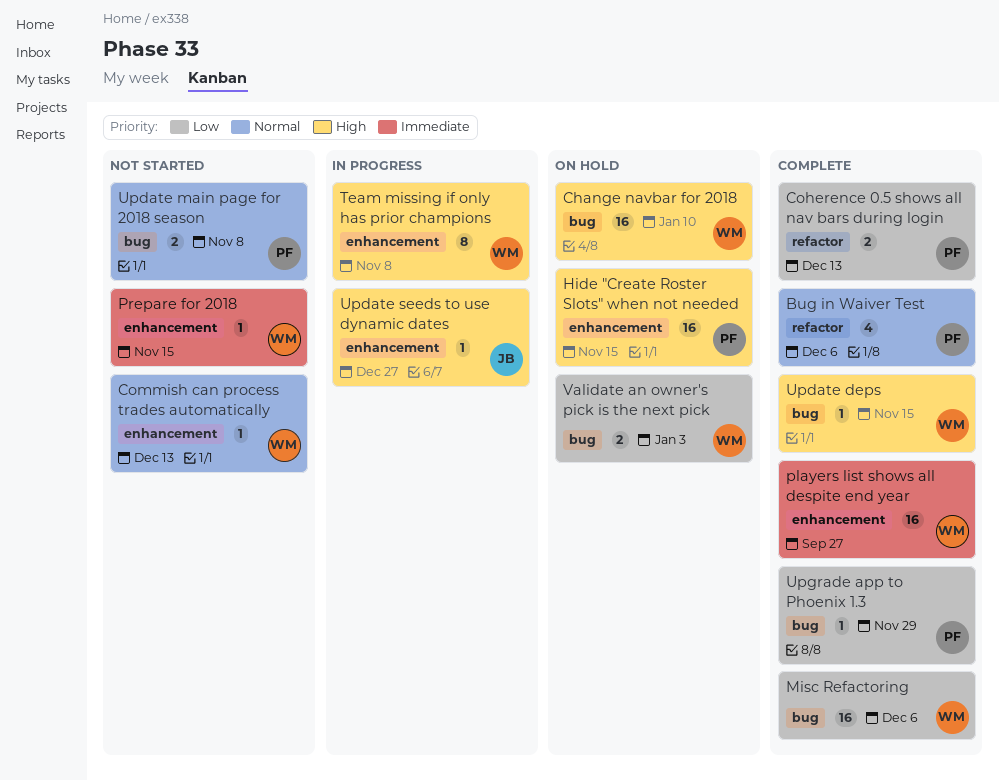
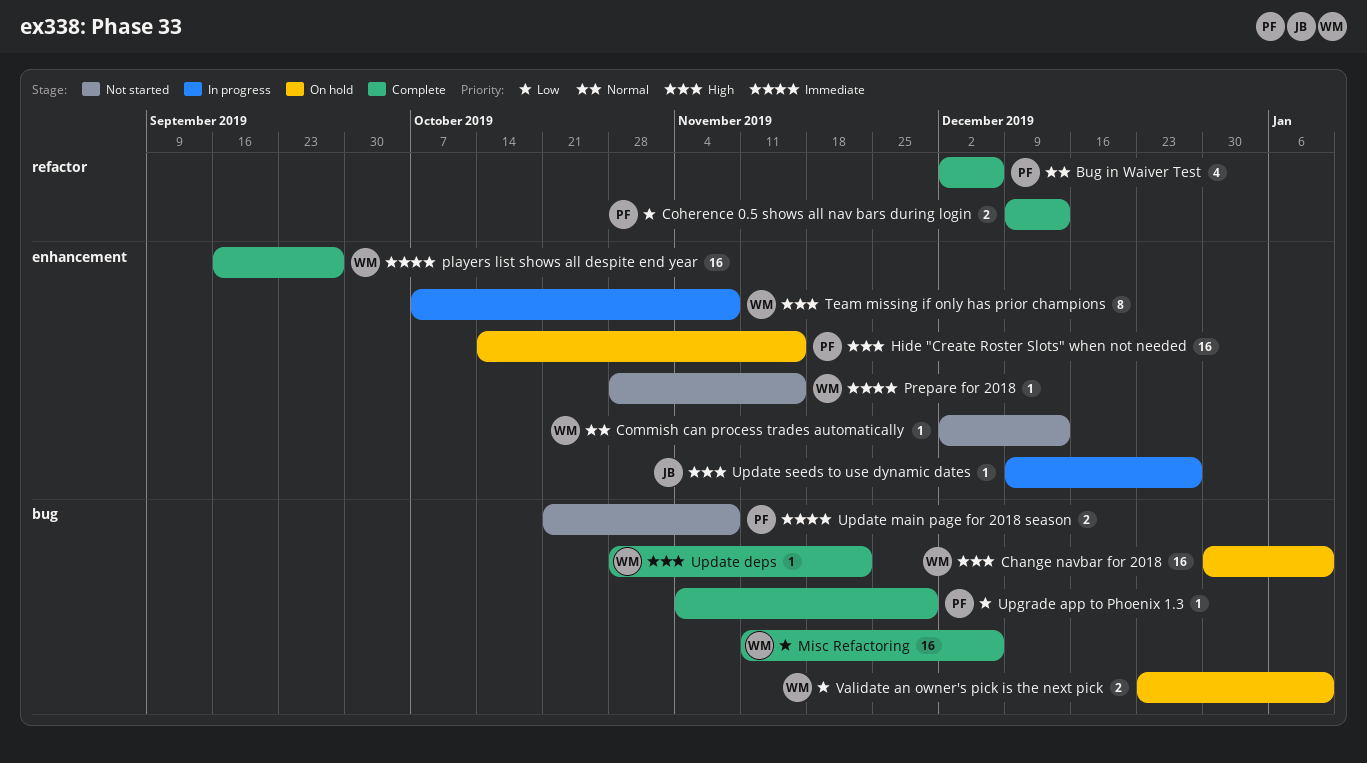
Update deps, due: Nov 15 -> Nov 22
Update main page for 2018 season, priority: Normal -> Immediate
Validate an owner's pick is the next pick, due: Jan 3 -> Jan 10

